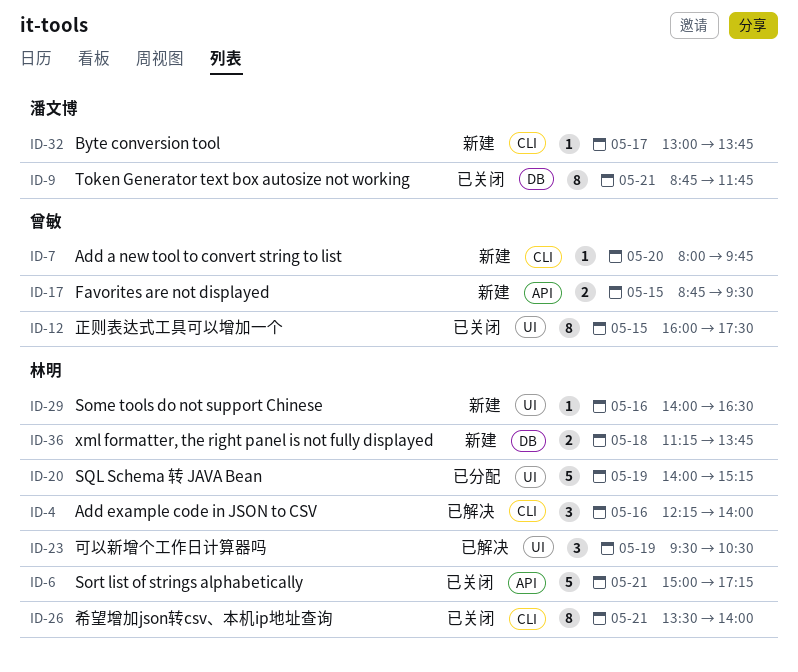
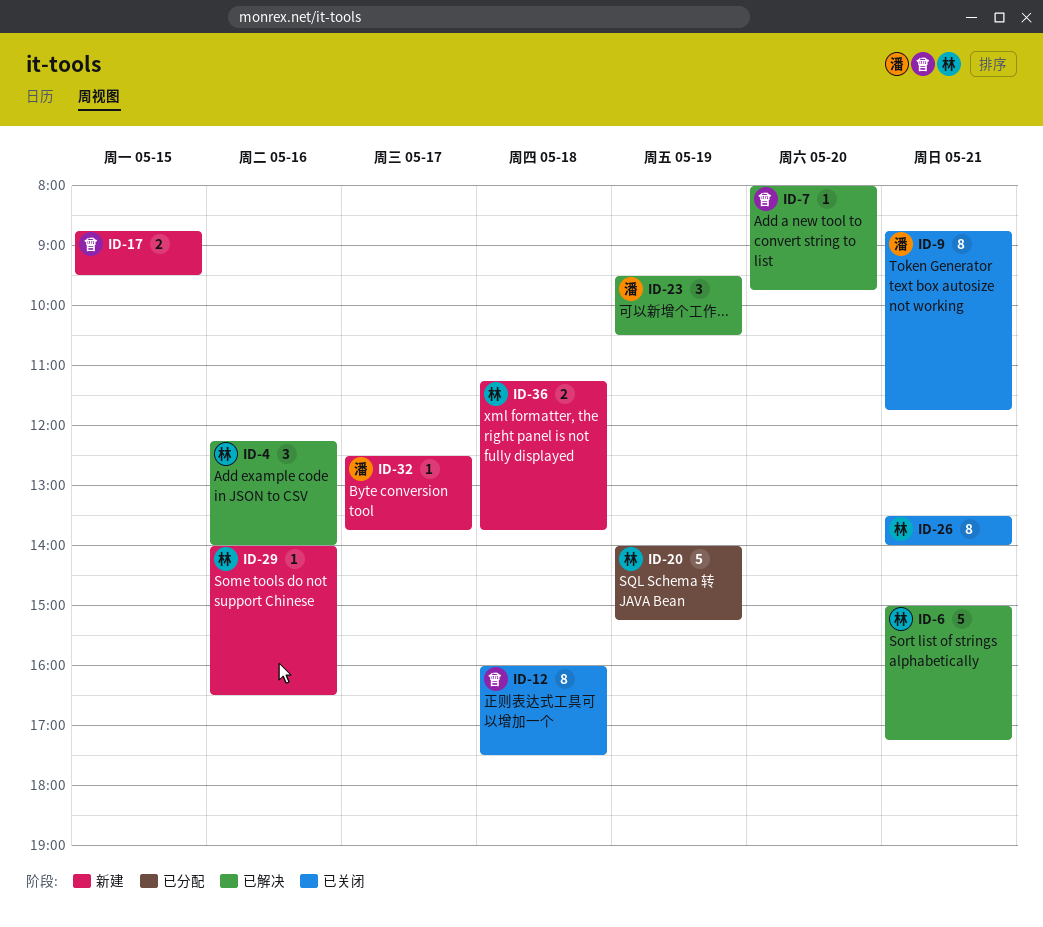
ID-6, status: 已关闭 -> 已解决
ID-7, status: 新建 -> 已解决
ID-12, day: May 15 -> May 18
ID-23, owner: 林明 -> 潘文博
ID-32, begins: 13:00 -> 12:30

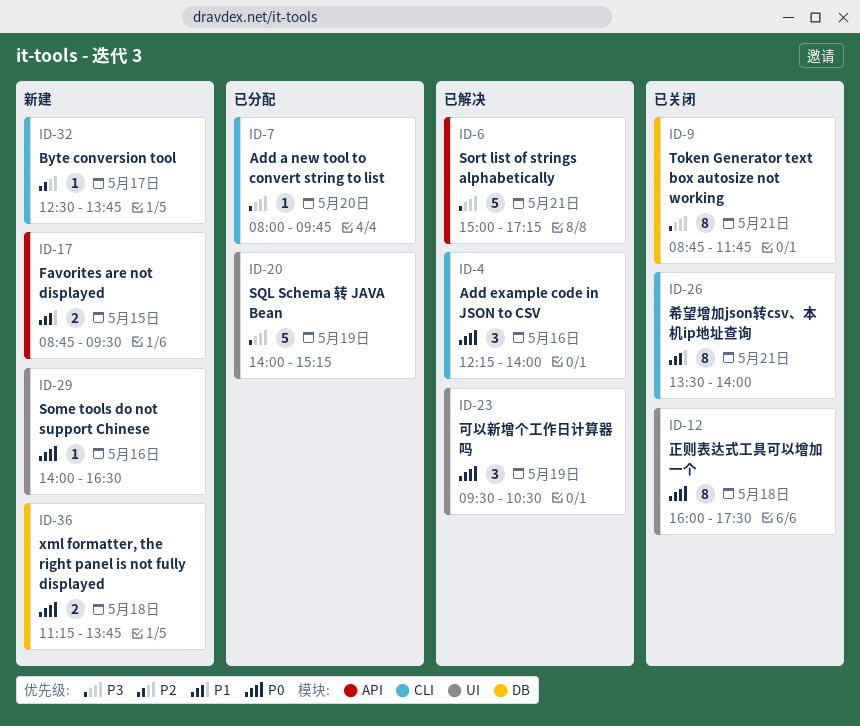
ID-7, status: 已解决 -> 已分配

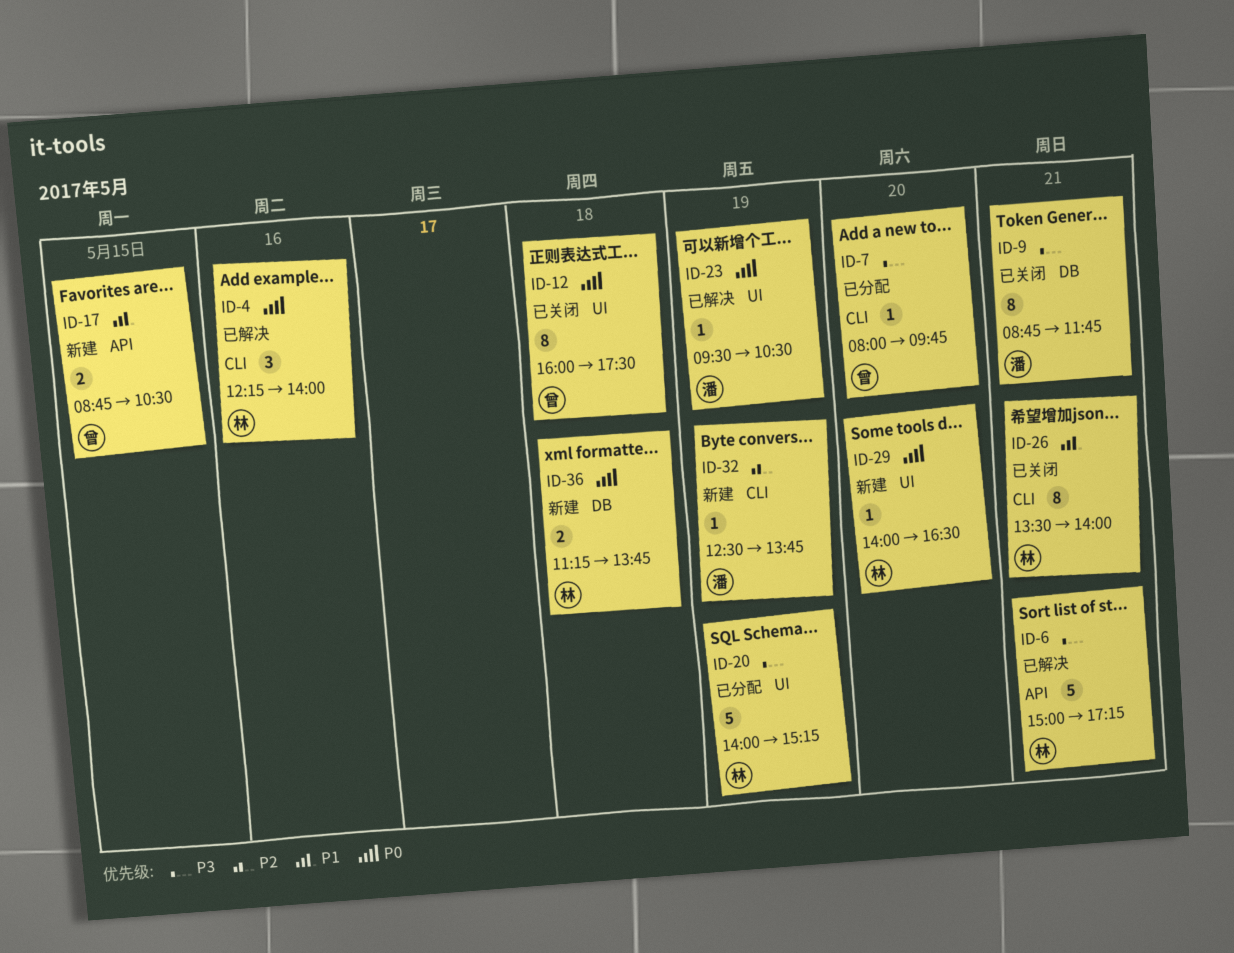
ID-17, ends: 09:30 -> 10:30
ID-23, estimate: 3 -> 1
ID-29, day: May 16 -> May 20
ID-32, day: May 17 -> May 19

